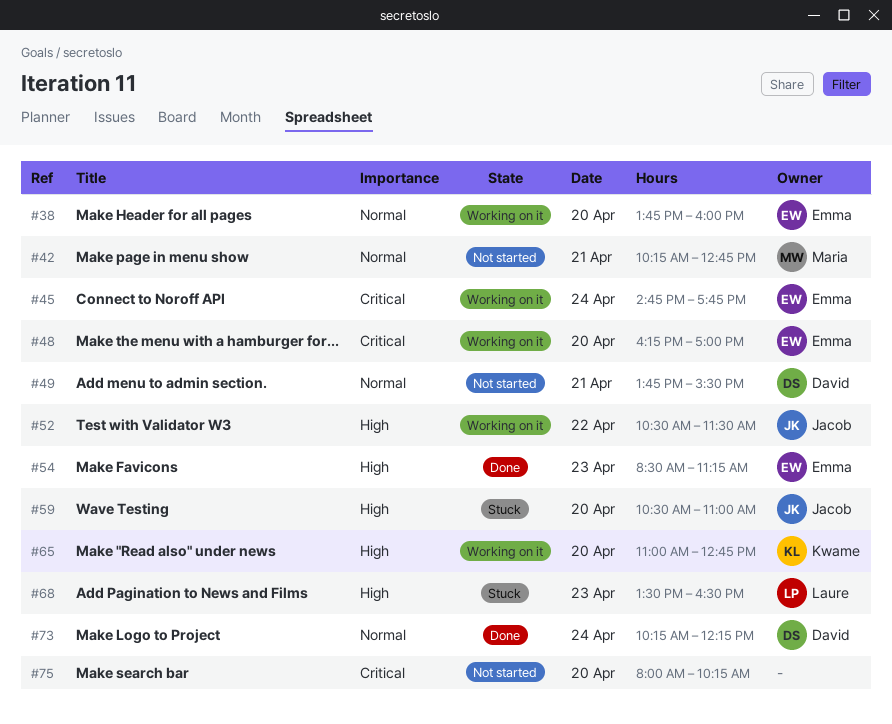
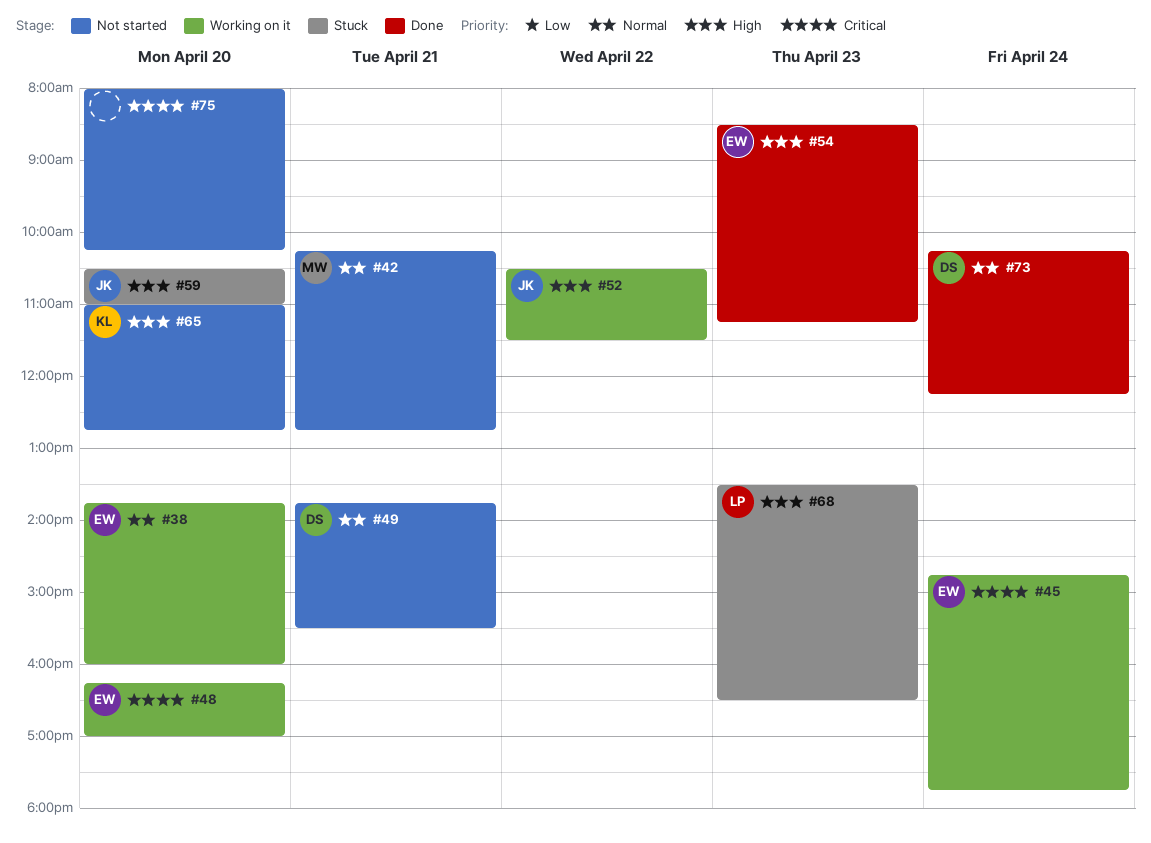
#65, status: Working on it -> Not started

